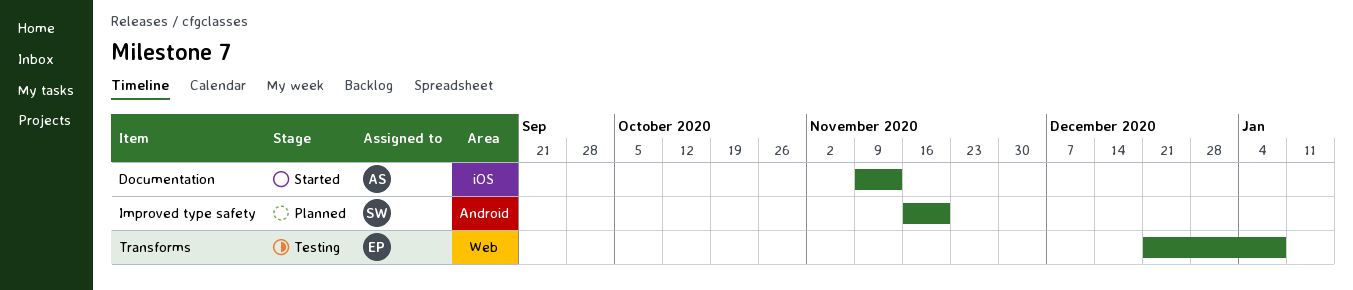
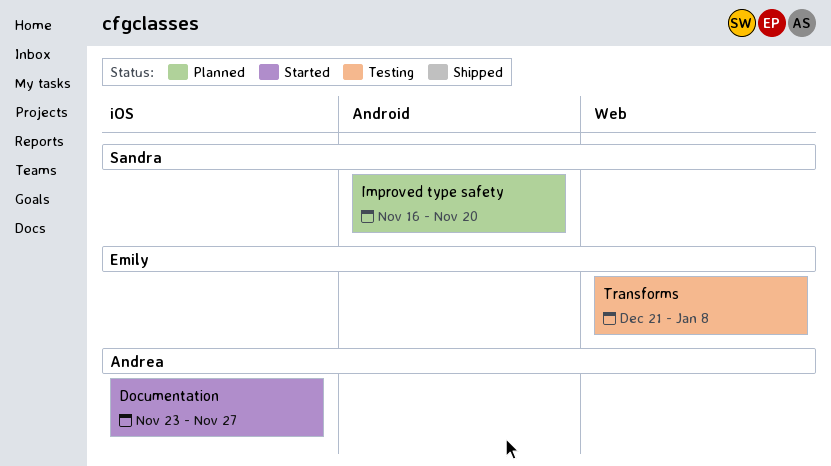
Documentation, start: Nov 9 -> Nov 23
Documentation, due: Nov 13 -> Nov 27

